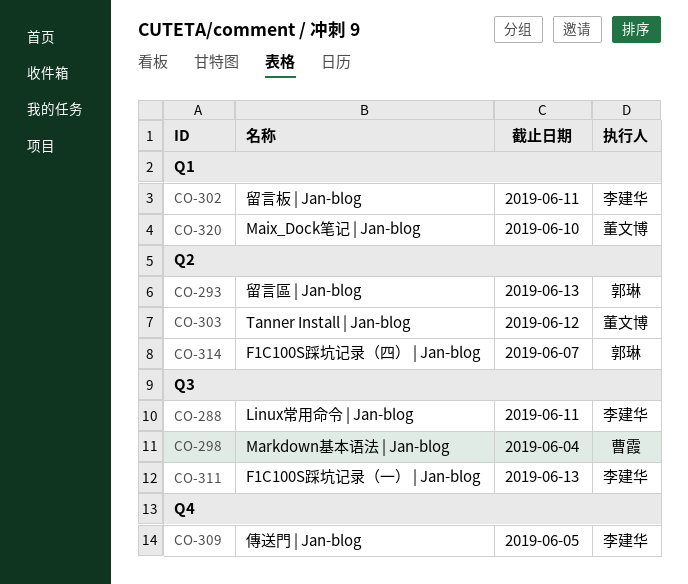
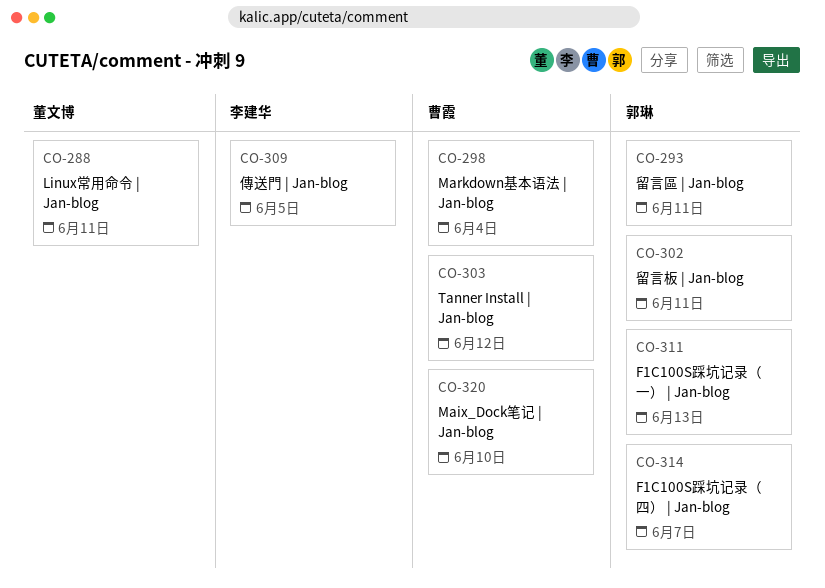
CO-288, owner: 李建华 -> 董文博
CO-293, due: Jun 13 -> Jun 11
CO-302, owner: 李建华 -> 郭琳
CO-303, owner: 董文博 -> 曹霞
CO-311, owner: 李建华 -> 郭琳
CO-320, owner: 董文博 -> 曹霞

